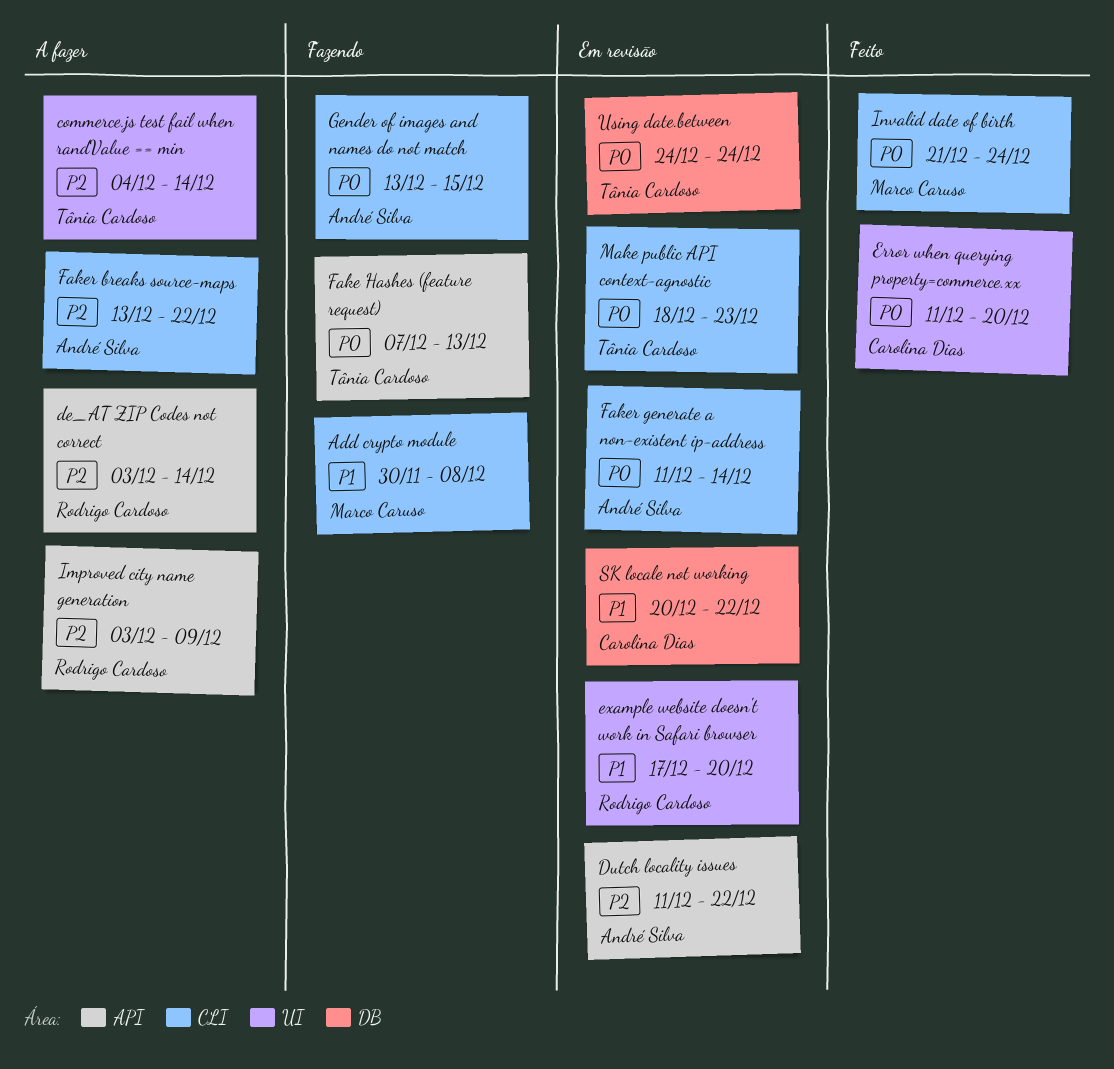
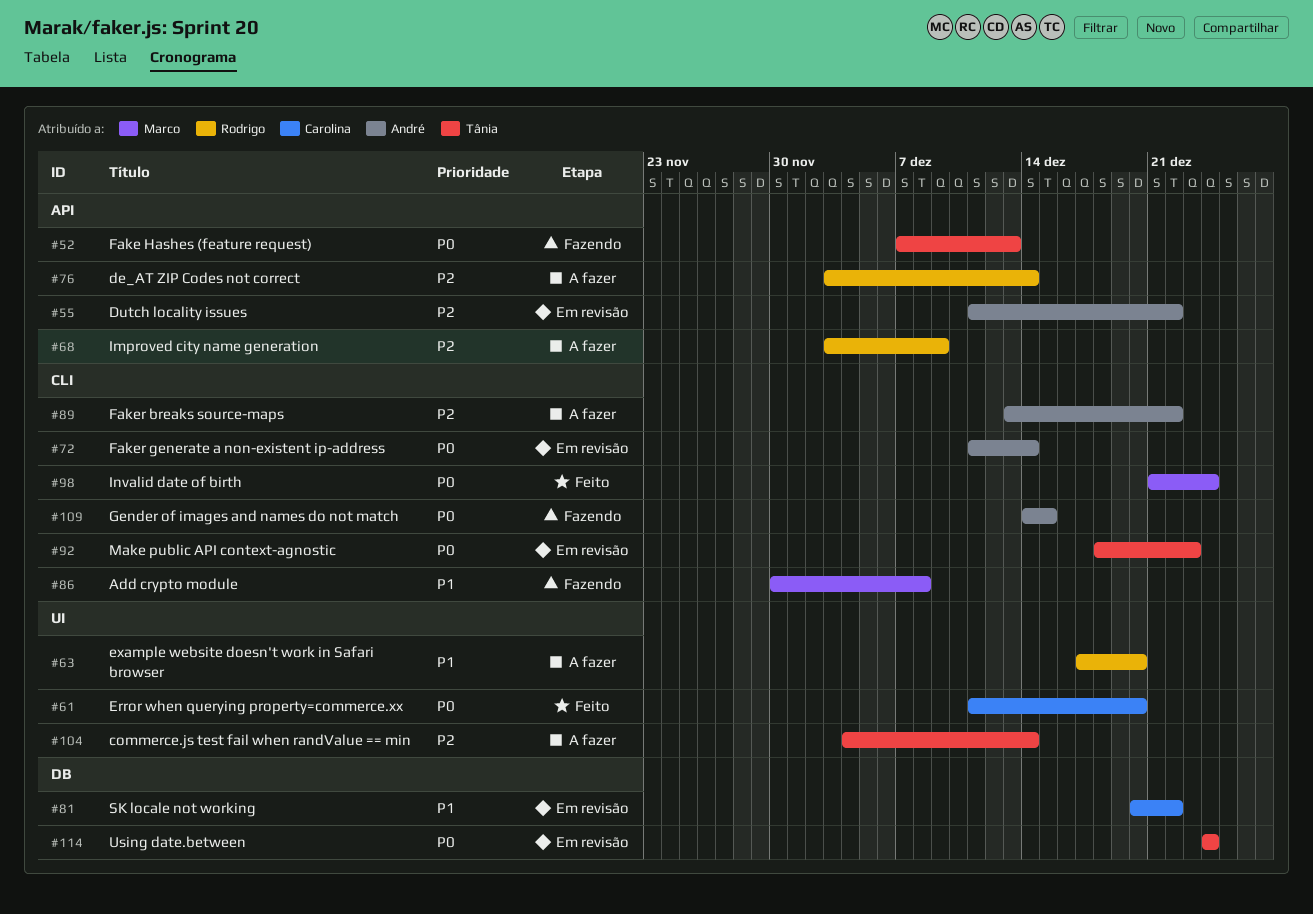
example website doesn't work in Safari browser, status: Em revisão -> A fazer
Gender of images and names do not match, start: Dec 13 -> Dec 14

